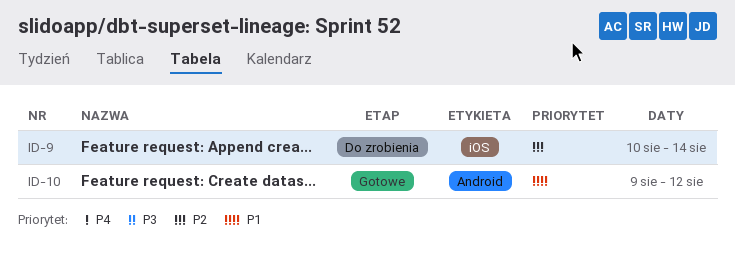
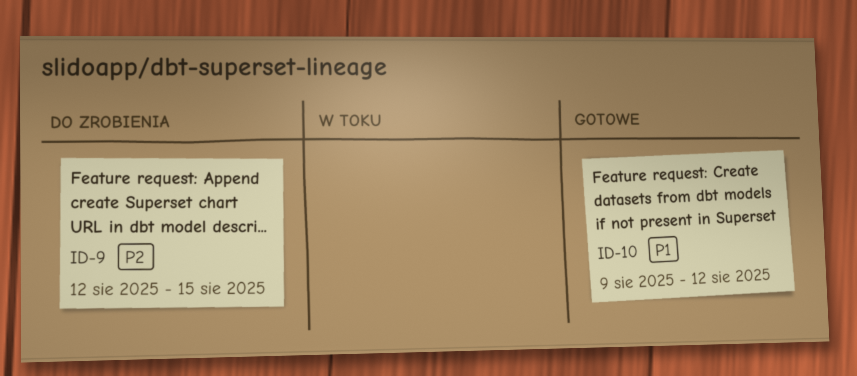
ID-9, start: Aug 10 -> Aug 12
ID-9, due: Aug 14 -> Aug 15

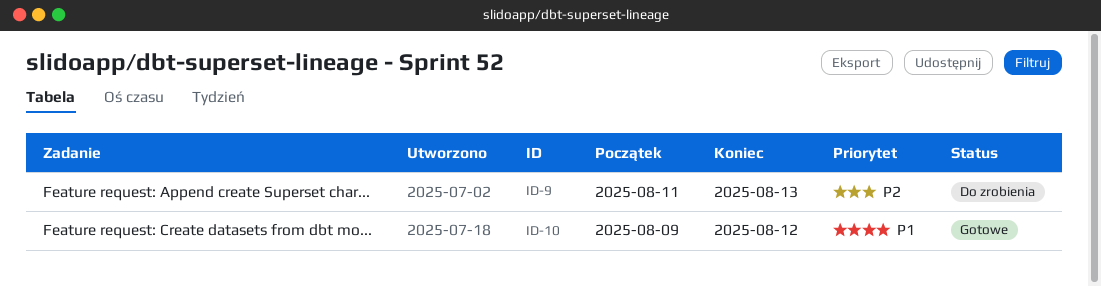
ID-9, start: Aug 12 -> Aug 11
ID-9, due: Aug 15 -> Aug 13

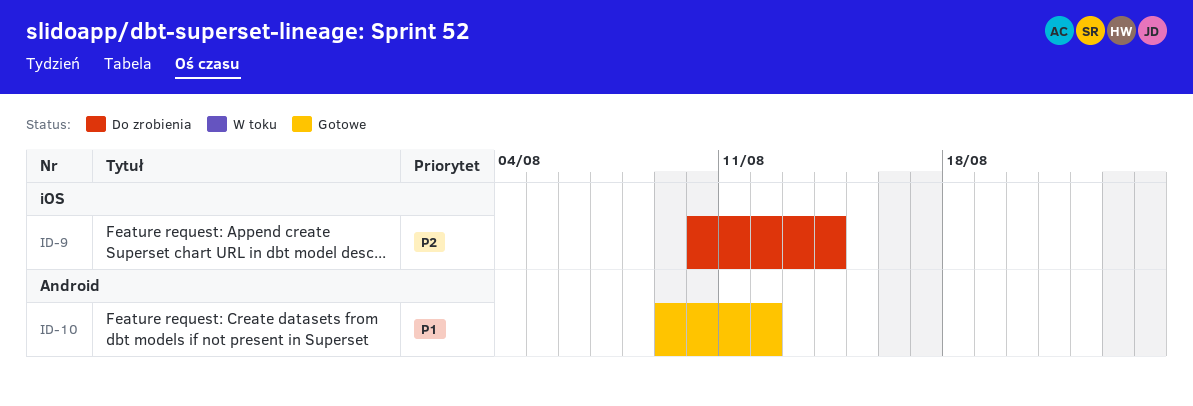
ID-9, start: Aug 11 -> Aug 10
ID-9, due: Aug 13 -> Aug 14

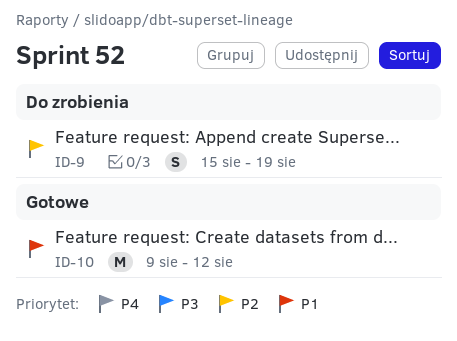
ID-9, start: Aug 10 -> Aug 15
ID-9, due: Aug 14 -> Aug 19

